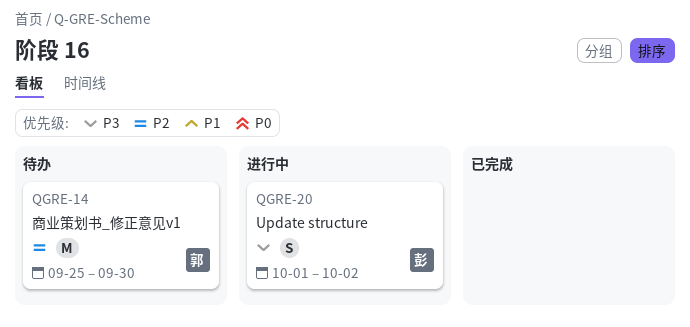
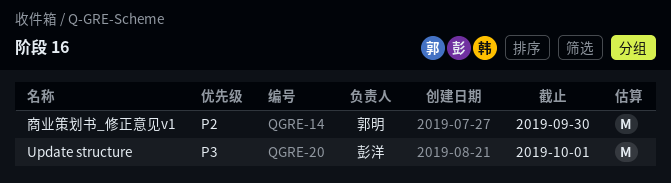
QGRE-20, estimate: S -> M
QGRE-20, due: Oct 2 -> Oct 1

